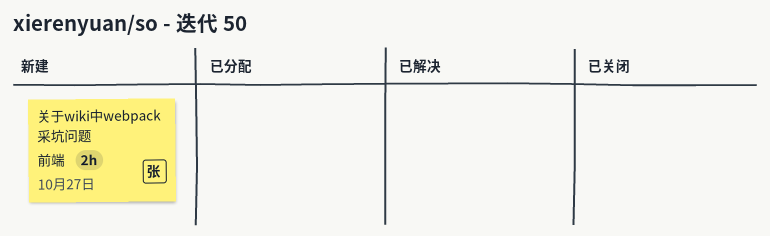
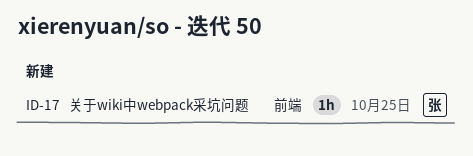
关于wiki中webpack采坑问题, estimate: 2h -> 1h
关于wiki中webpack采坑问题, due: Oct 27 -> Oct 25

